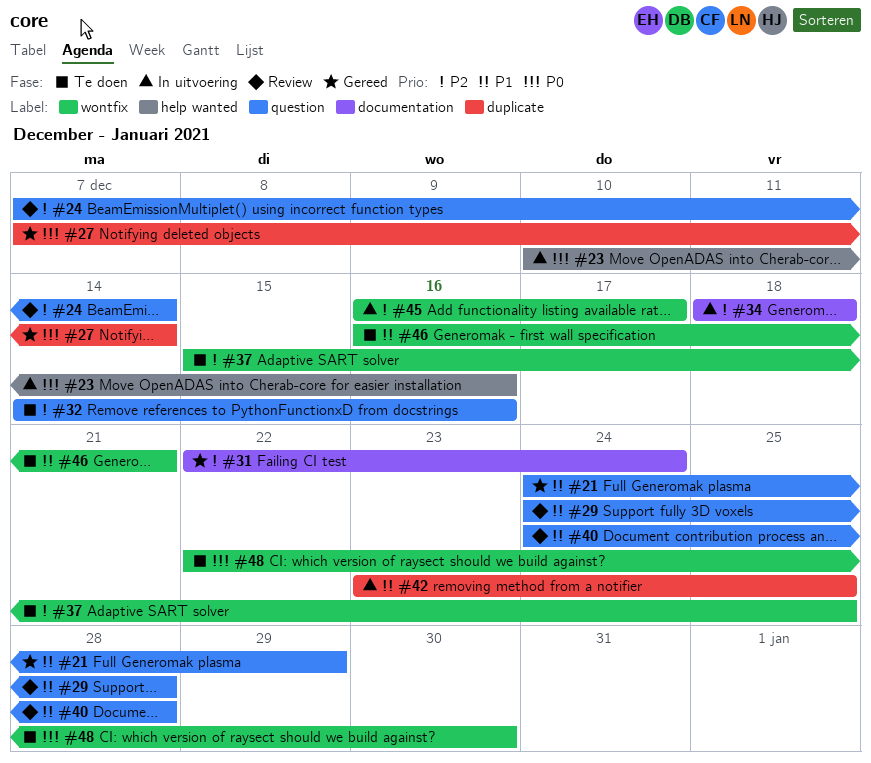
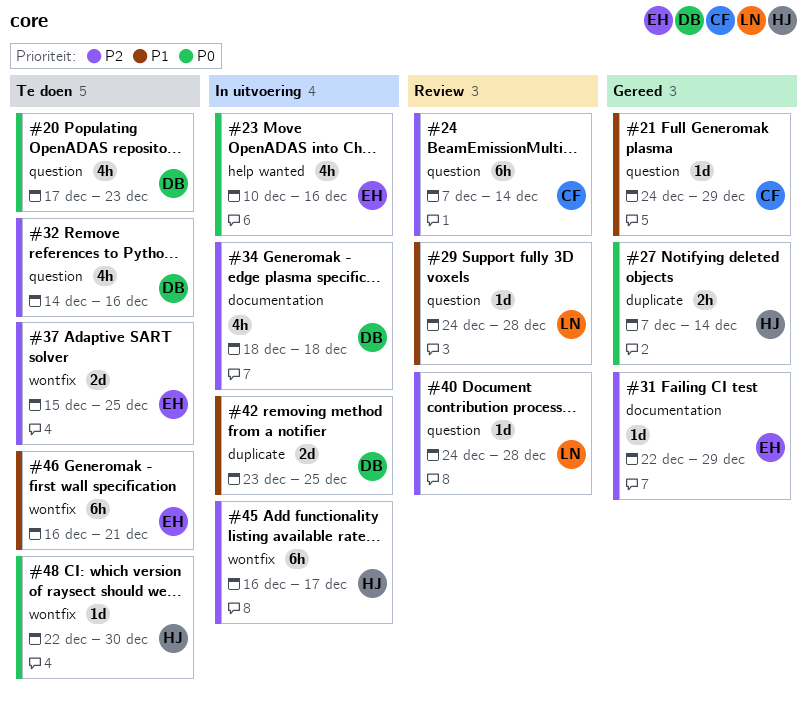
#20: none -> present
#31, due: Dec 24 -> Dec 29
#40, priority: P1 -> P2

